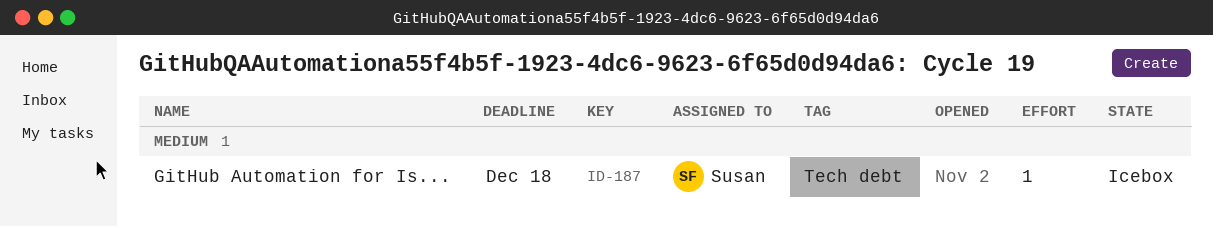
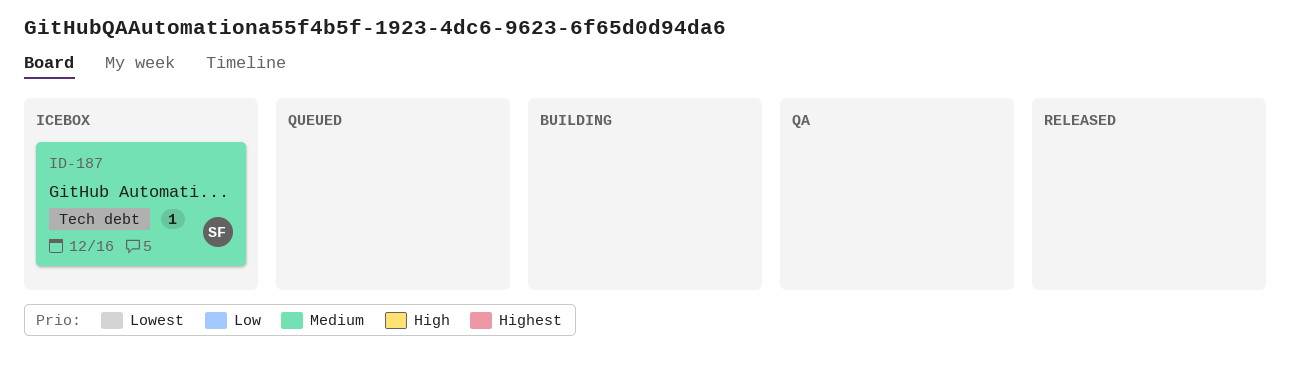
ID-187, due: Dec 18 -> Dec 16

